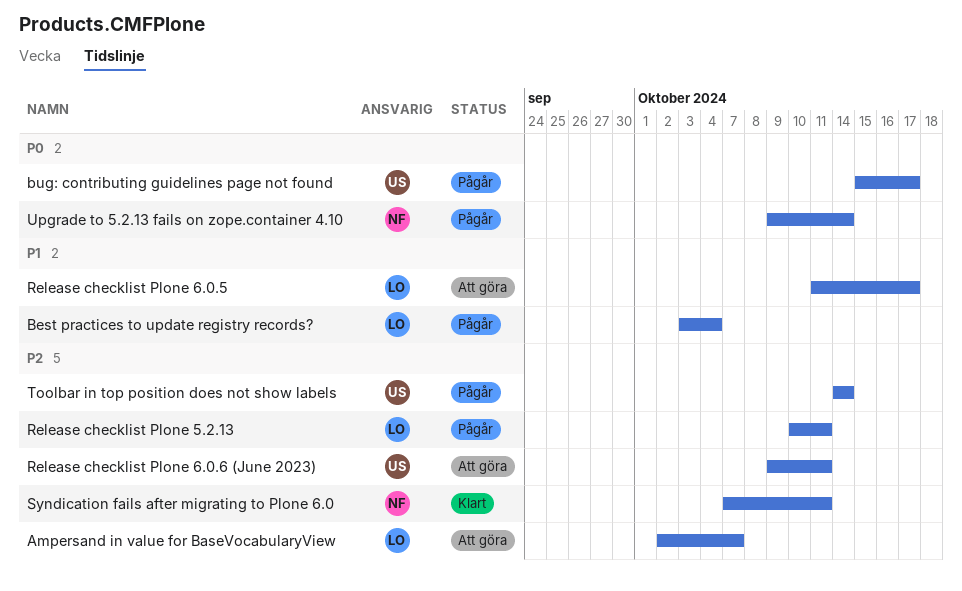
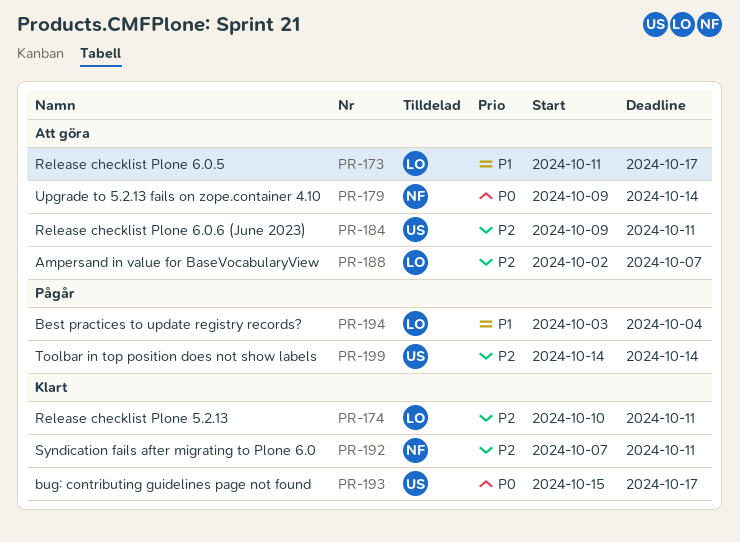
bug: contributing guidelines page not found, status: Pågår -> Klart
Release checklist Plone 5.2.13, status: Pågår -> Klart
Upgrade to 5.2.13 fails on zope.container 4.10, status: Pågår -> Att göra

